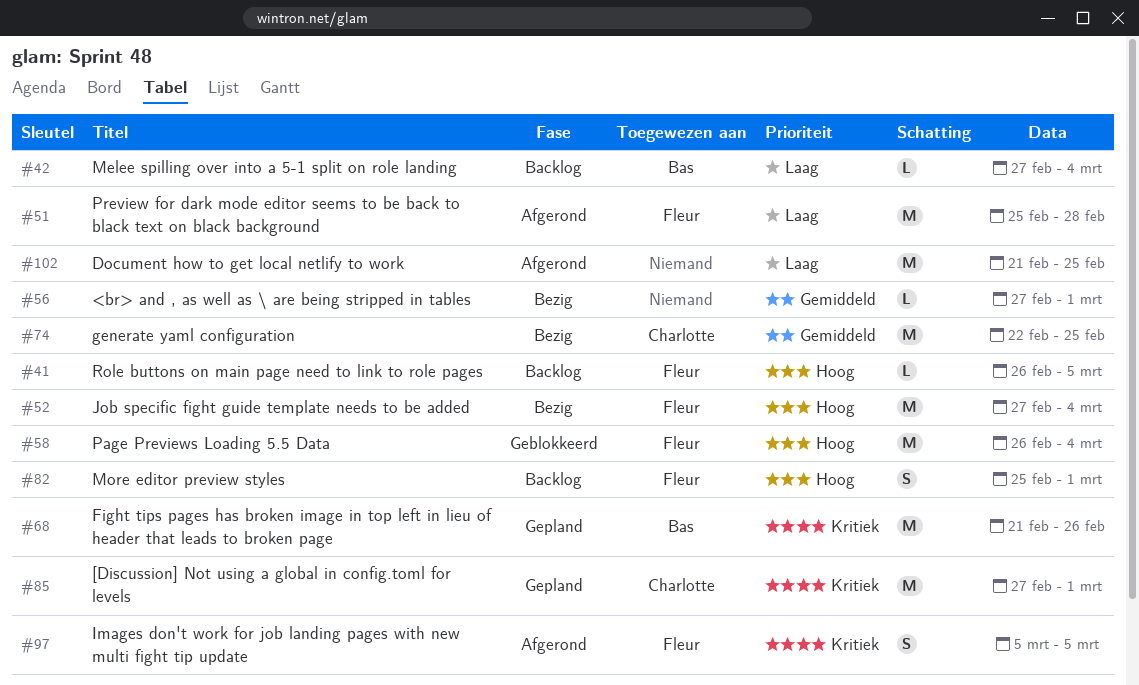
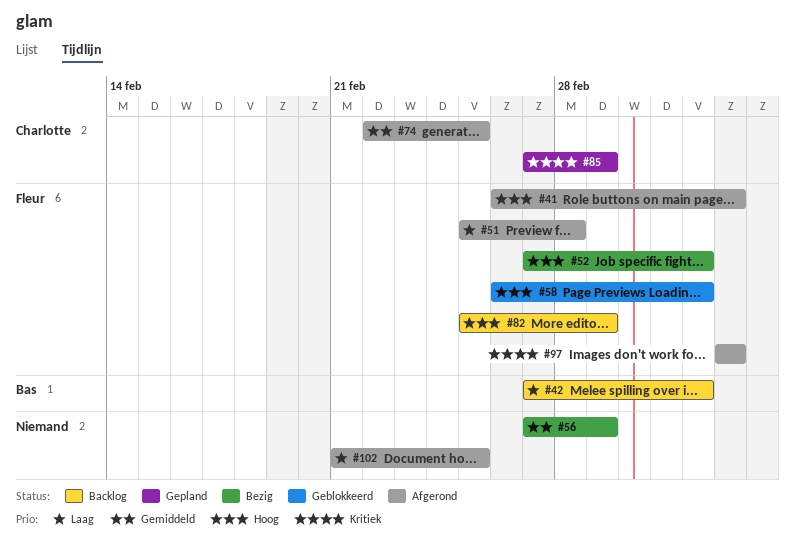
#41, status: Backlog -> Afgerond
#68: present -> none
#74, status: Bezig -> Afgerond

